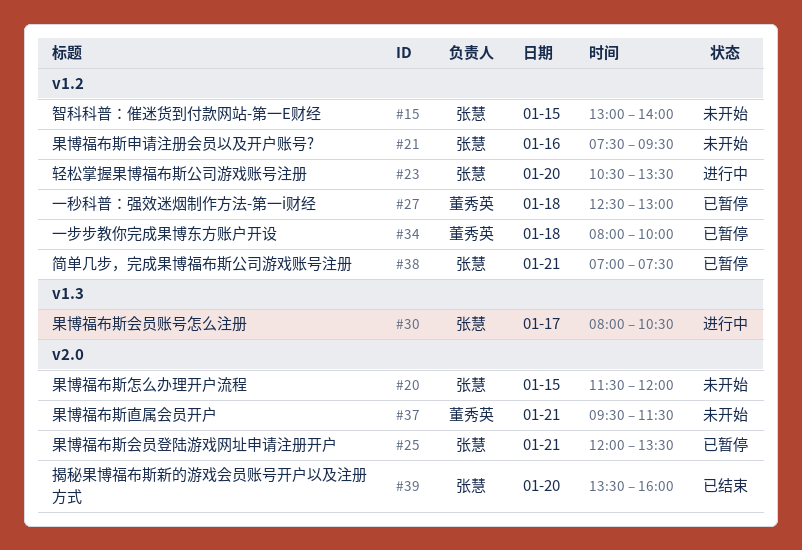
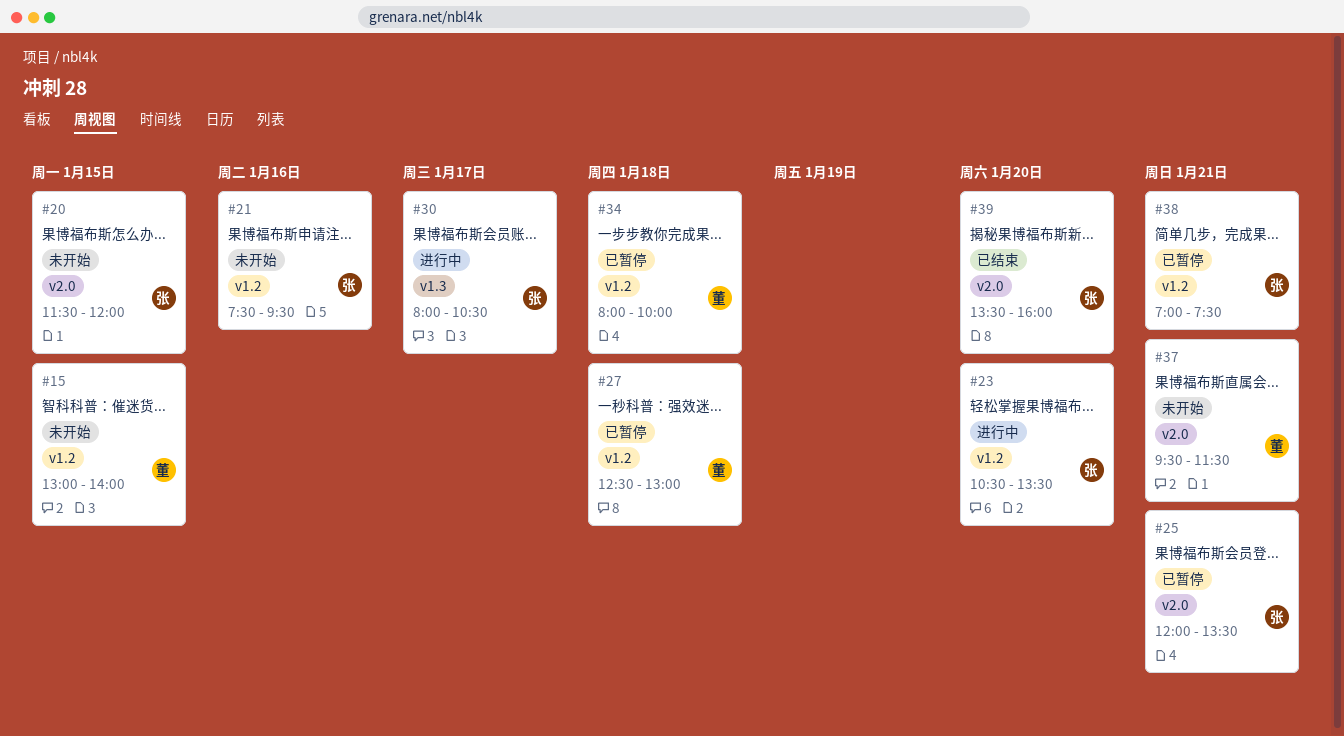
#15, owner: 张慧 -> 董秀英

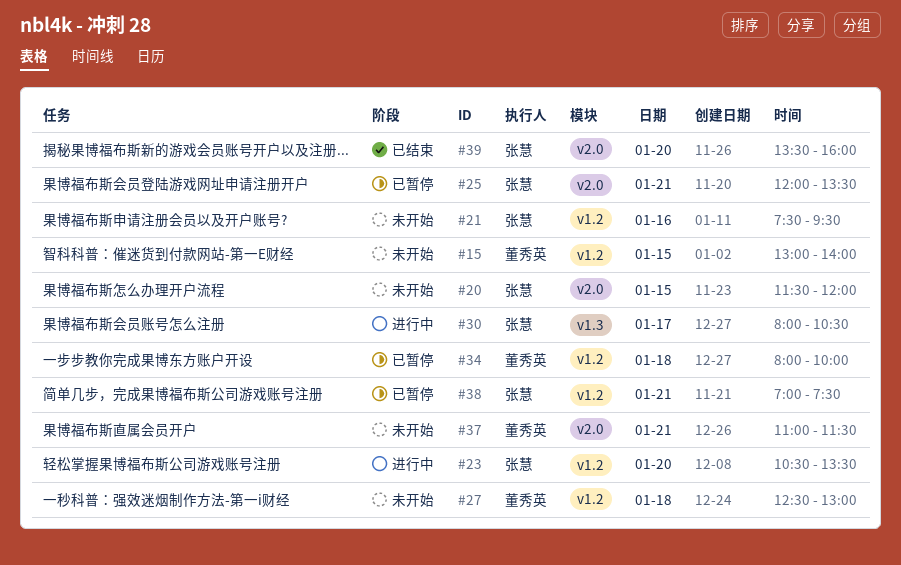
#27, status: 已暂停 -> 未开始
#37, begins: 09:30 -> 11:00

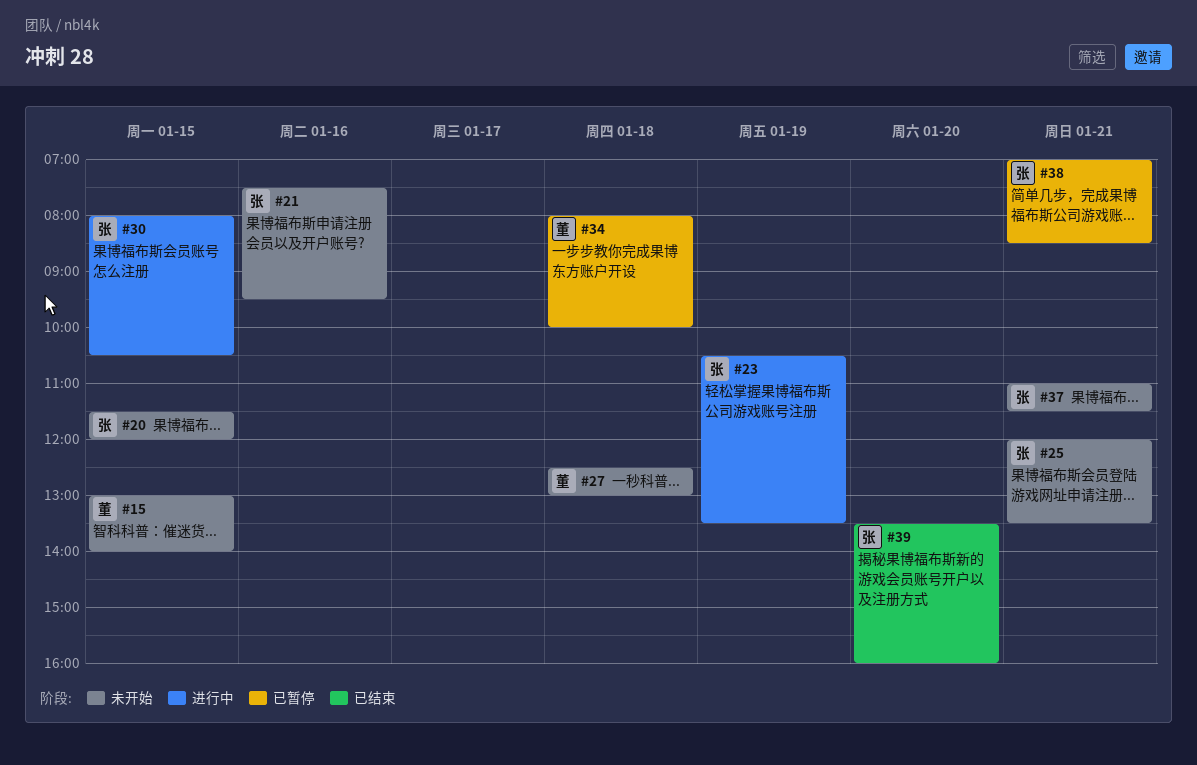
#23, day: Jan 20 -> Jan 19
#25, status: 已暂停 -> 未开始
#30, day: Jan 17 -> Jan 15
#37, owner: 董秀英 -> 张慧
#38, ends: 07:30 -> 08:30

